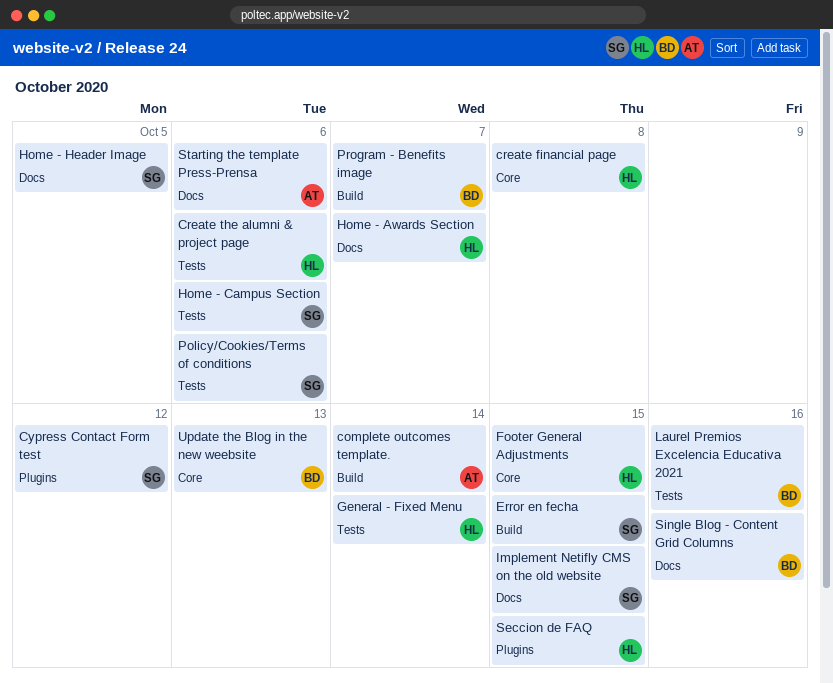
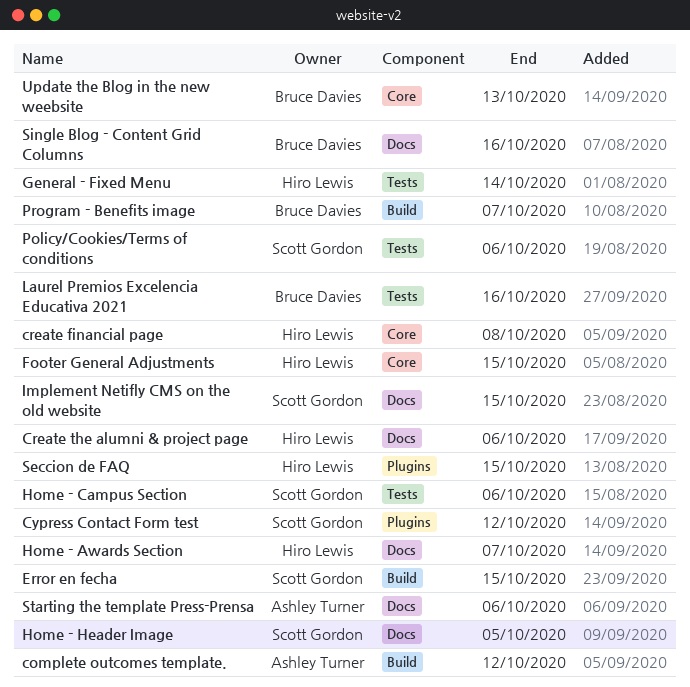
complete outcomes template., due: Oct 14 -> Oct 12
Create the alumni & project page, label: Tests -> Docs

